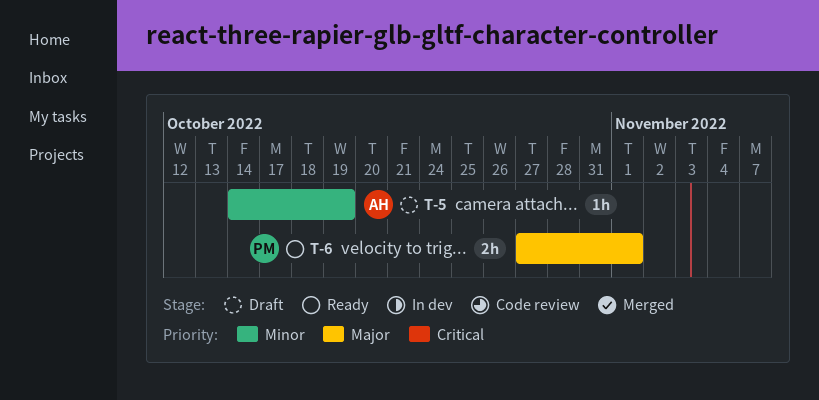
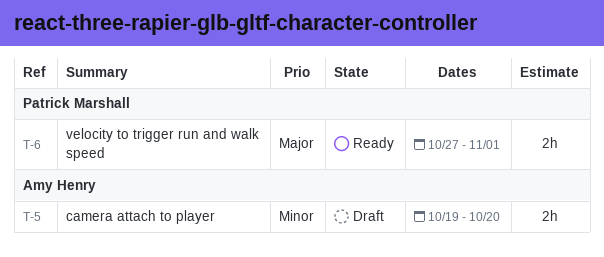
T-5, estimate: 1h -> 2h
T-5, start: Oct 14 -> Oct 19
T-5, due: Oct 19 -> Oct 20

